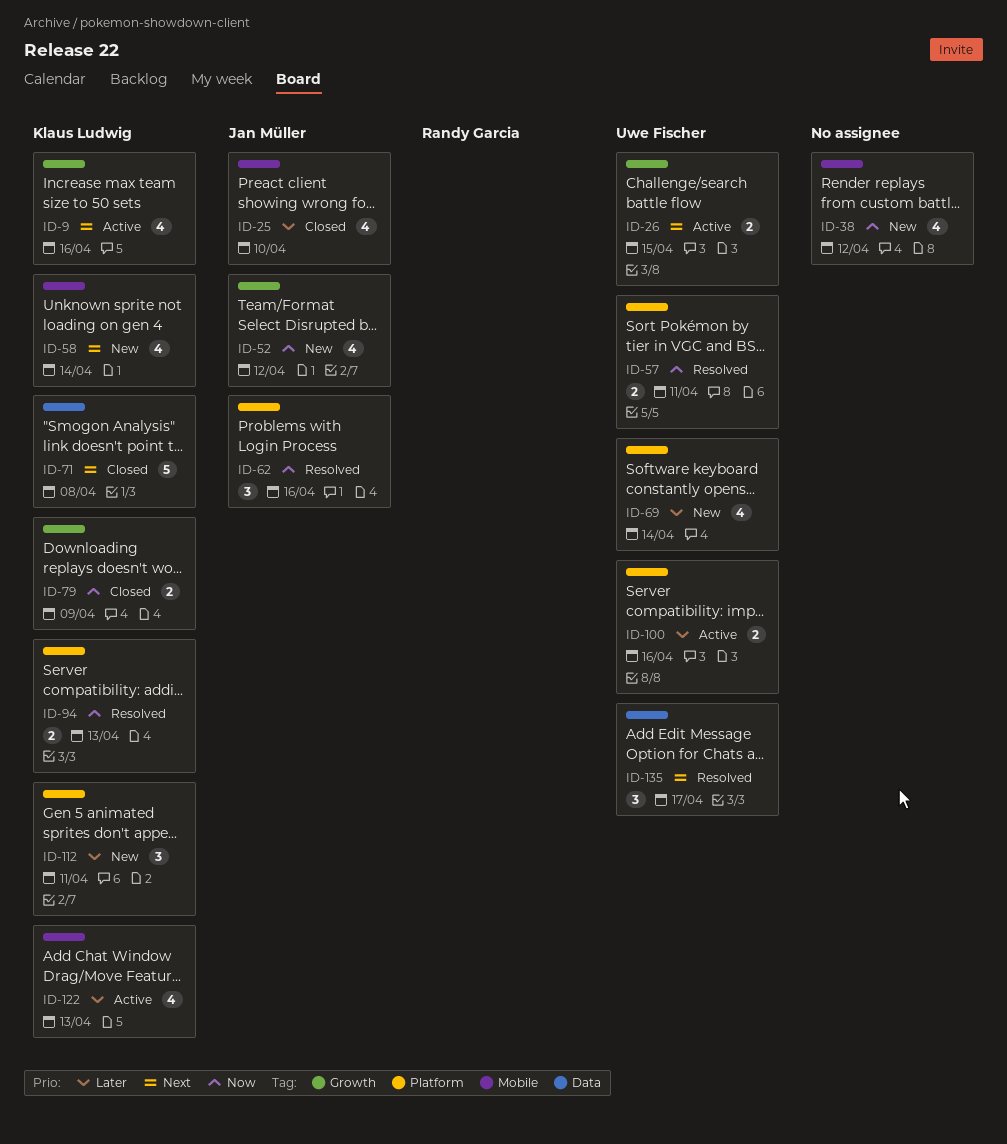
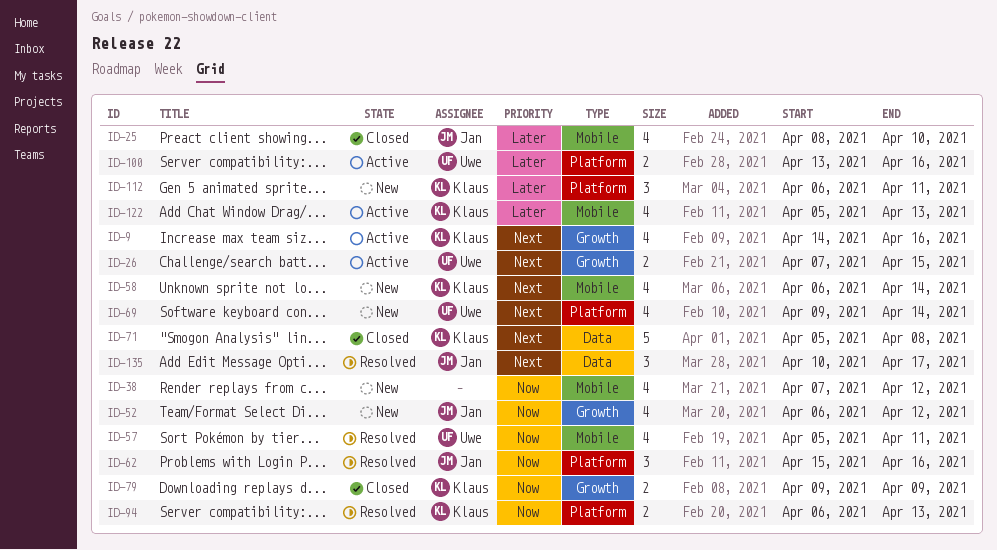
ID-57, label: Platform -> Mobile
ID-57, estimate: 2 -> 4
ID-69, priority: Later -> Next
ID-135, owner: Uwe Fischer -> Jan Müller

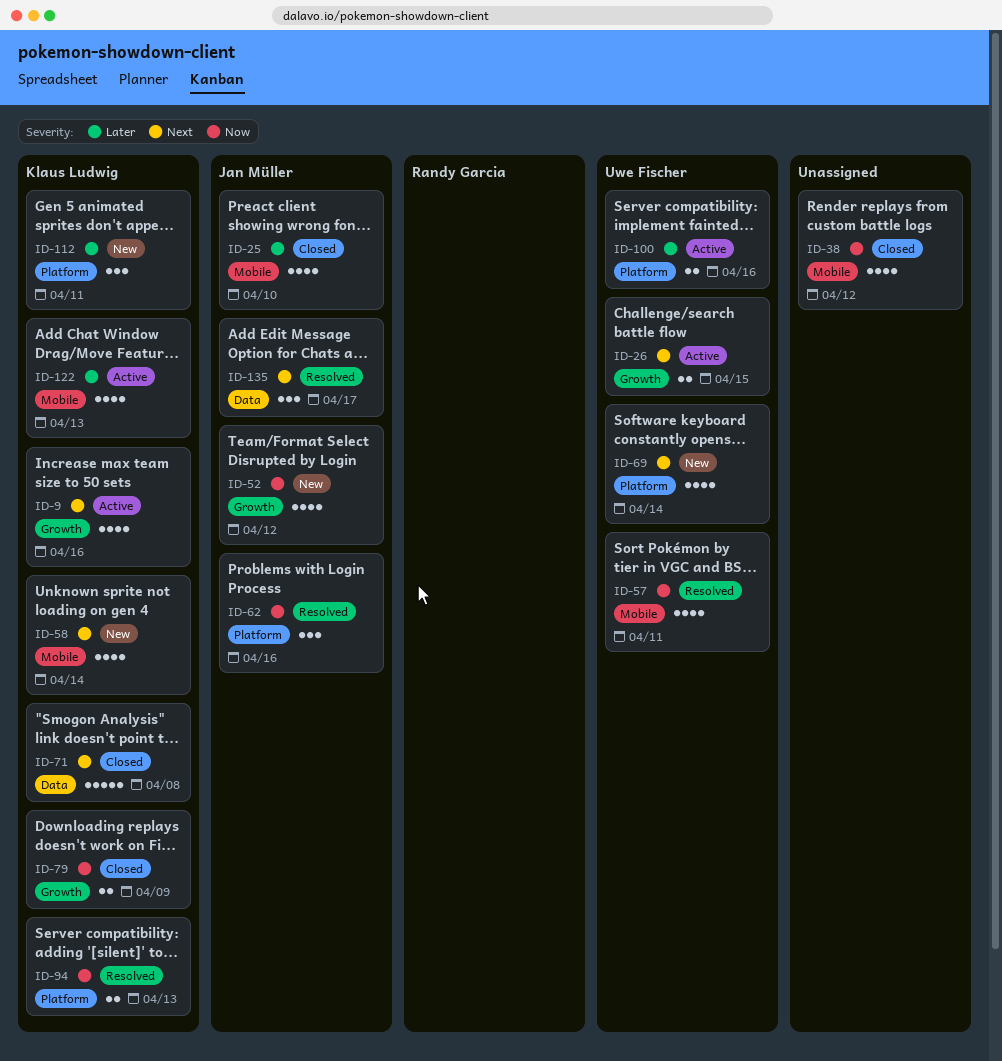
ID-38, status: New -> Closed

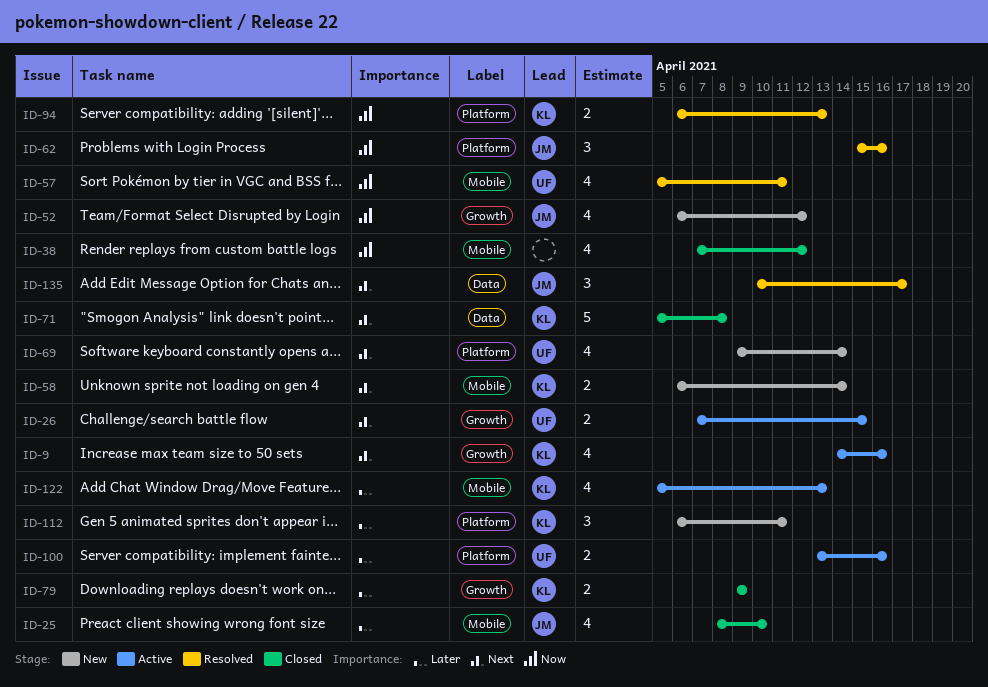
ID-58, estimate: 4 -> 2
ID-79, priority: Now -> Later

